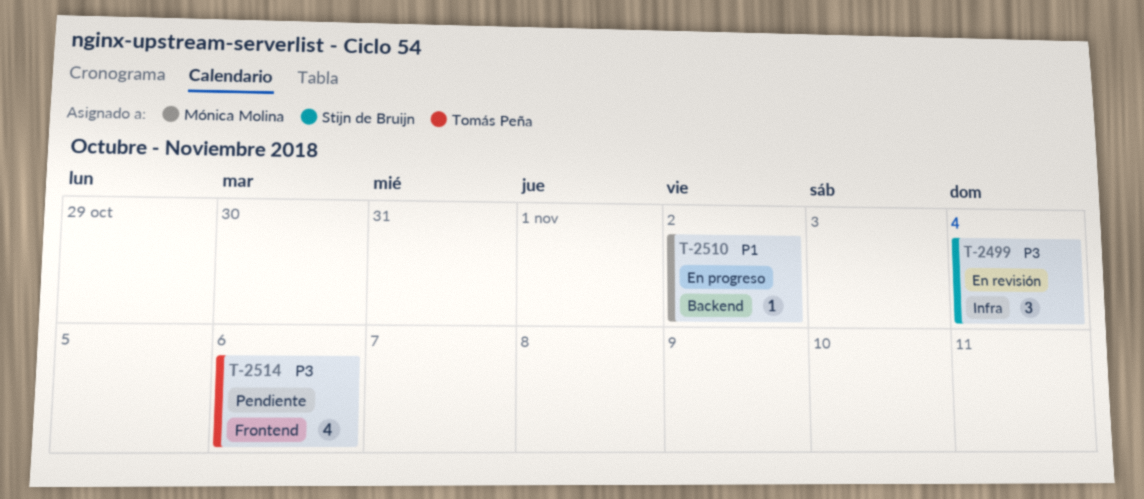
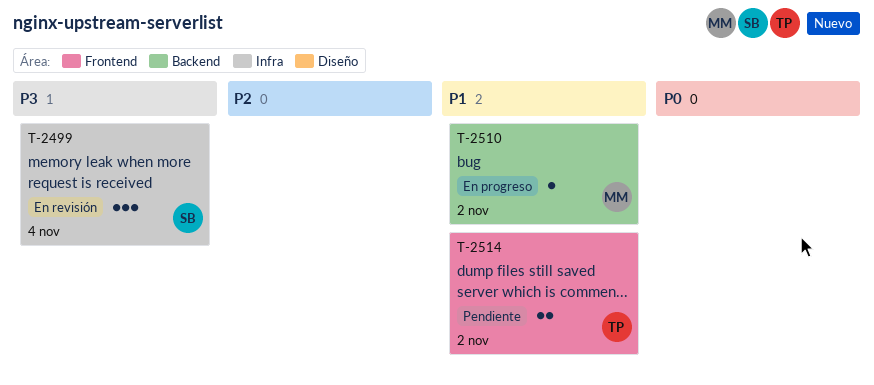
T-2514, priority: P3 -> P1
T-2514, estimate: 4 -> 2
T-2514, due: Nov 6 -> Nov 2

